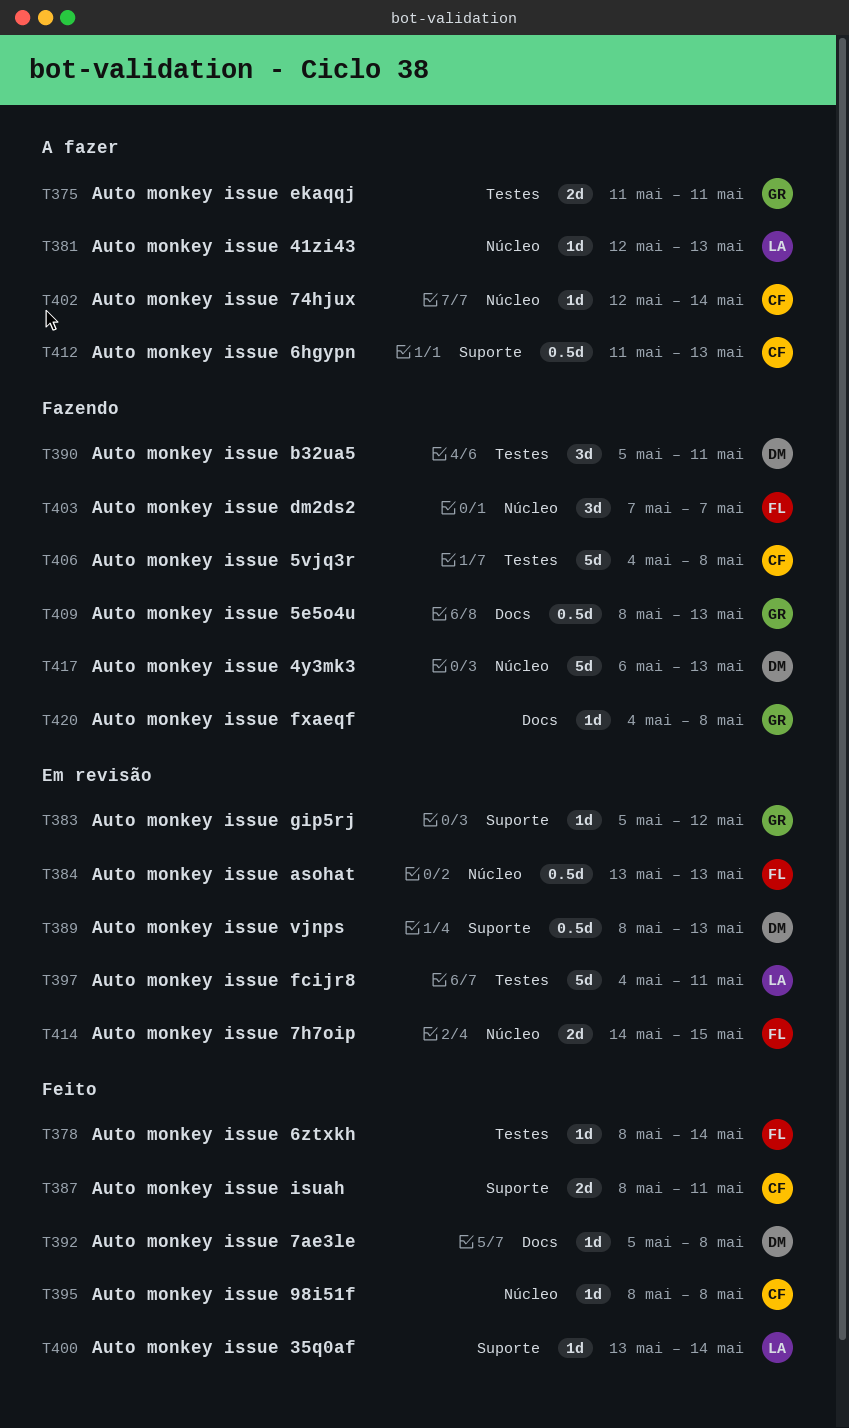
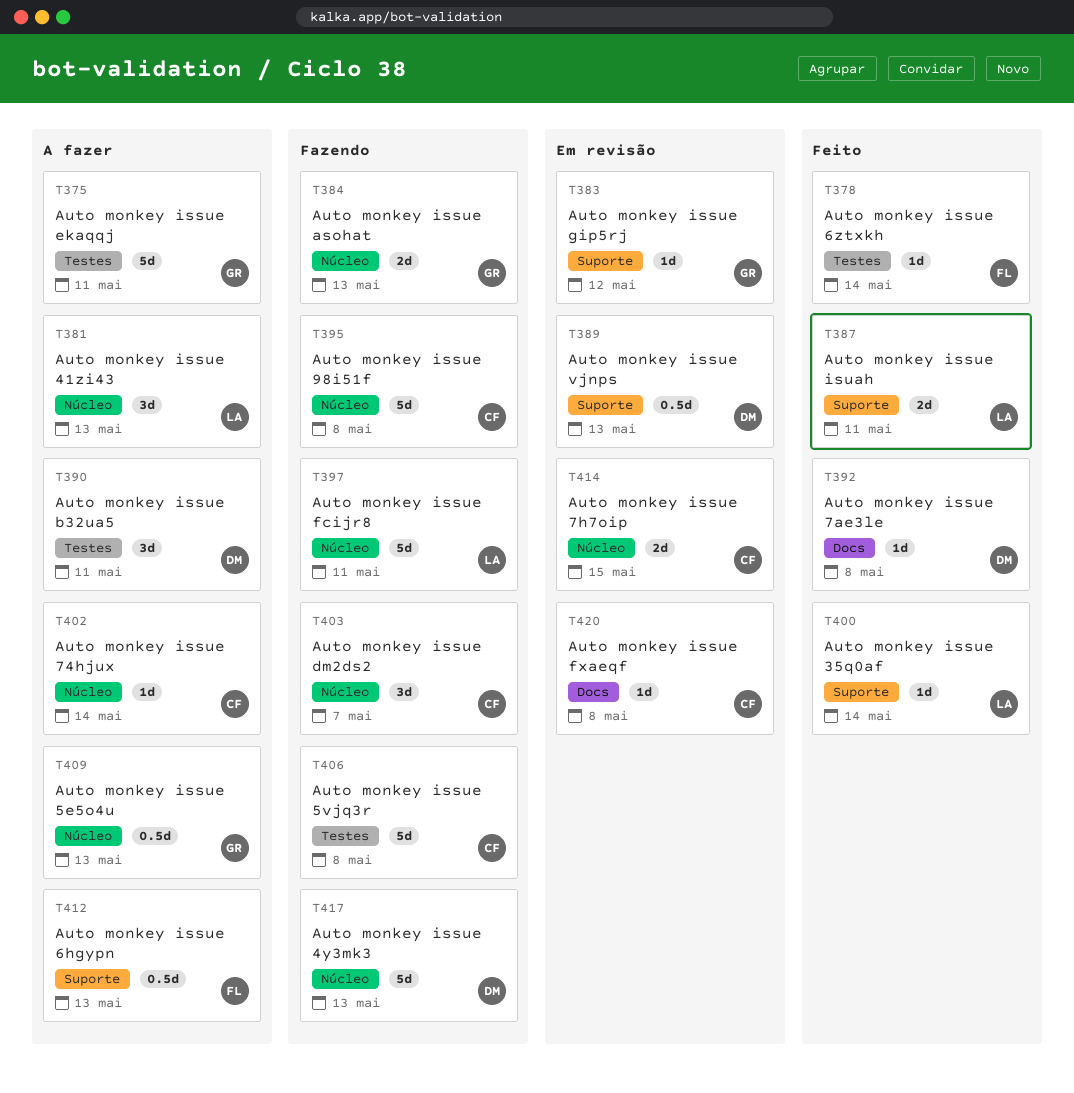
T375, estimate: 2d -> 5d
T381, estimate: 1d -> 3d
T384, status: Em revisão -> Fazendo
T384, owner: FL -> GR
T384, estimate: 0.5d -> 2d
T387, owner: CF -> LA
T390, status: Fazendo -> A fazer
T395, status: Feito -> Fazendo
T395, estimate: 1d -> 5d
T397, status: Em revisão -> Fazendo
T397, label: Testes -> Núcleo
T403, owner: FL -> CF
T409, status: Fazendo -> A fazer
T409, label: Docs -> Núcleo
T412, owner: CF -> FL
T414, owner: FL -> CF
T420, status: Fazendo -> Em revisão
T420, owner: GR -> CF

